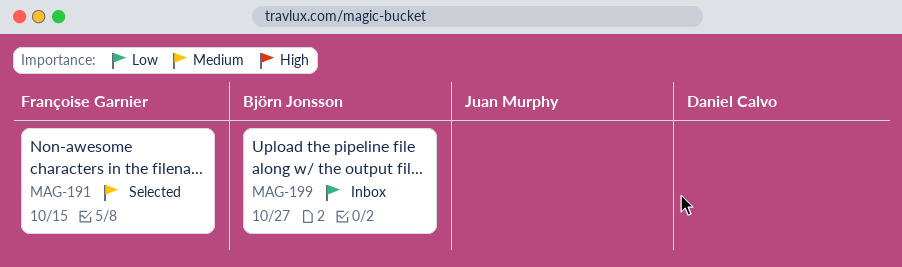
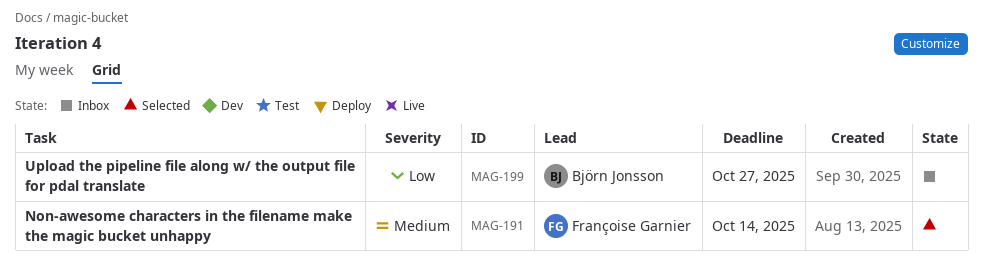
MAG-191, due: Oct 15 -> Oct 14

